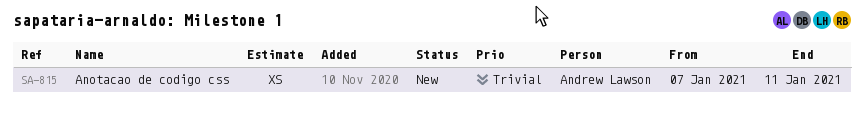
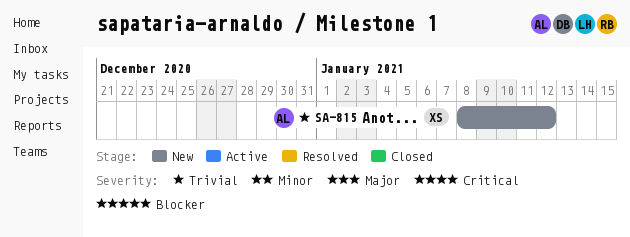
SA-815, start: Jan 7 -> Jan 8
SA-815, due: Jan 11 -> Jan 12

